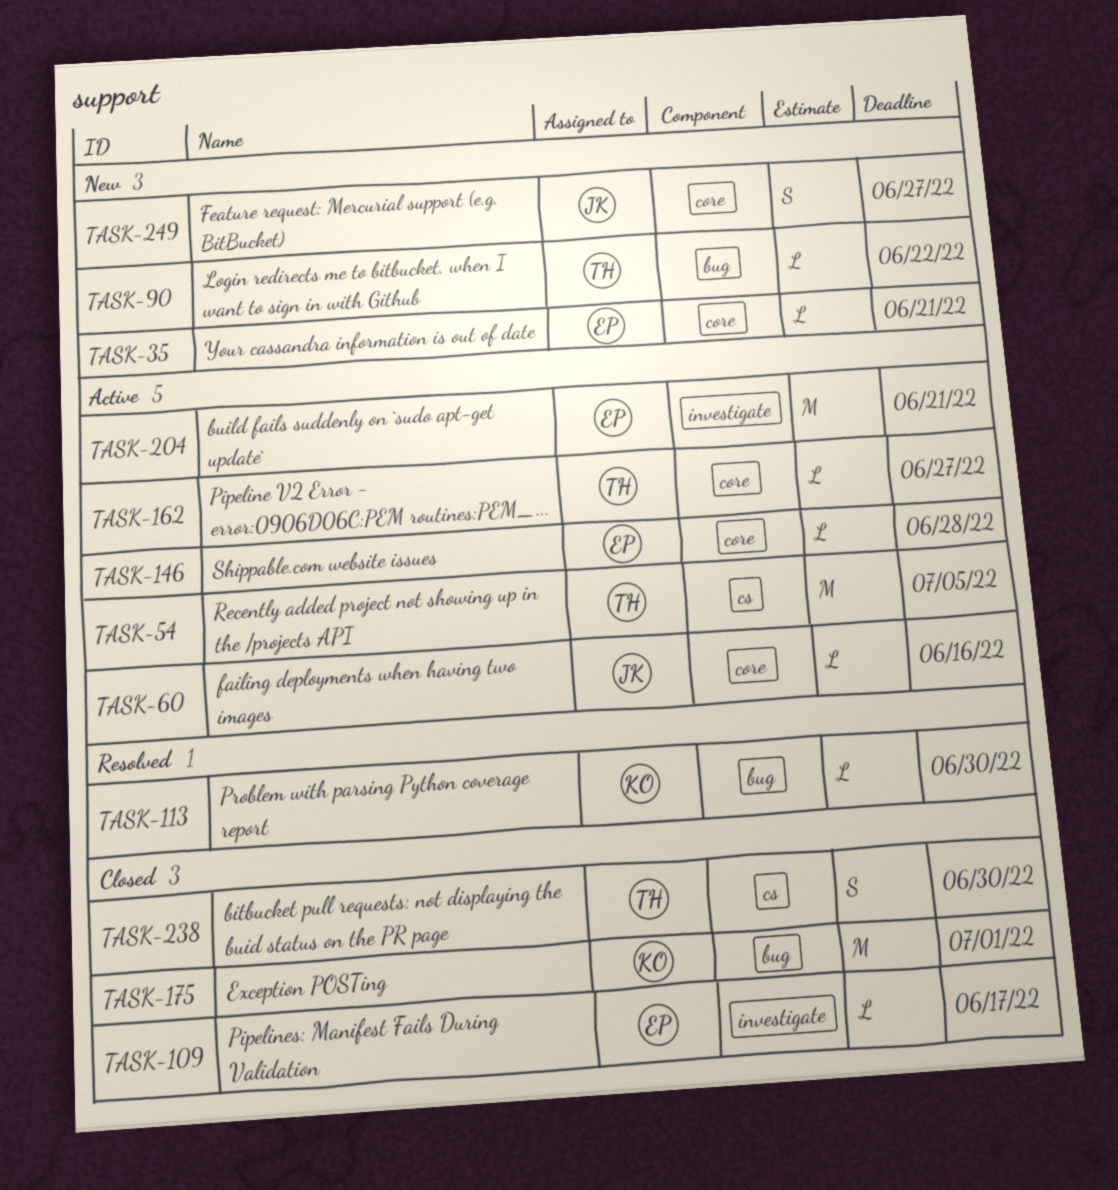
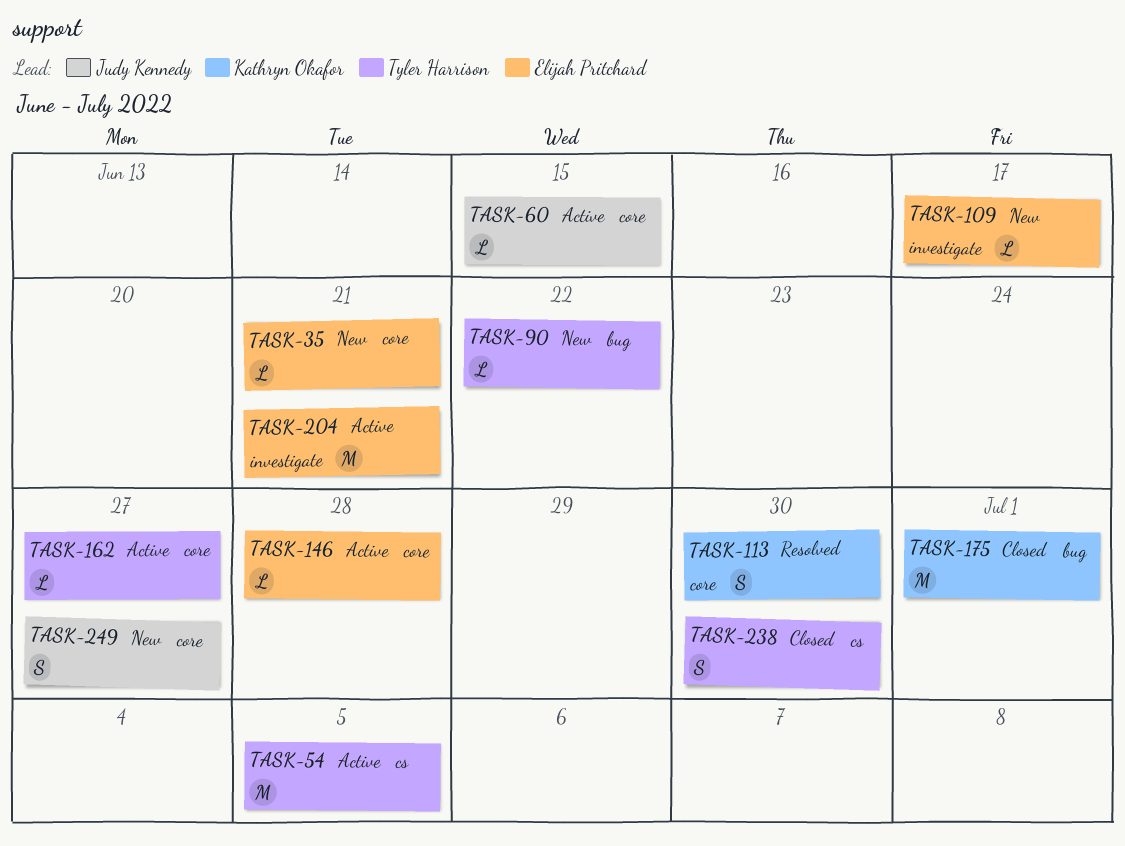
TASK-60, due: Jun 16 -> Jun 15
TASK-109, status: Closed -> New
TASK-113, label: bug -> core
TASK-113, estimate: L -> S

